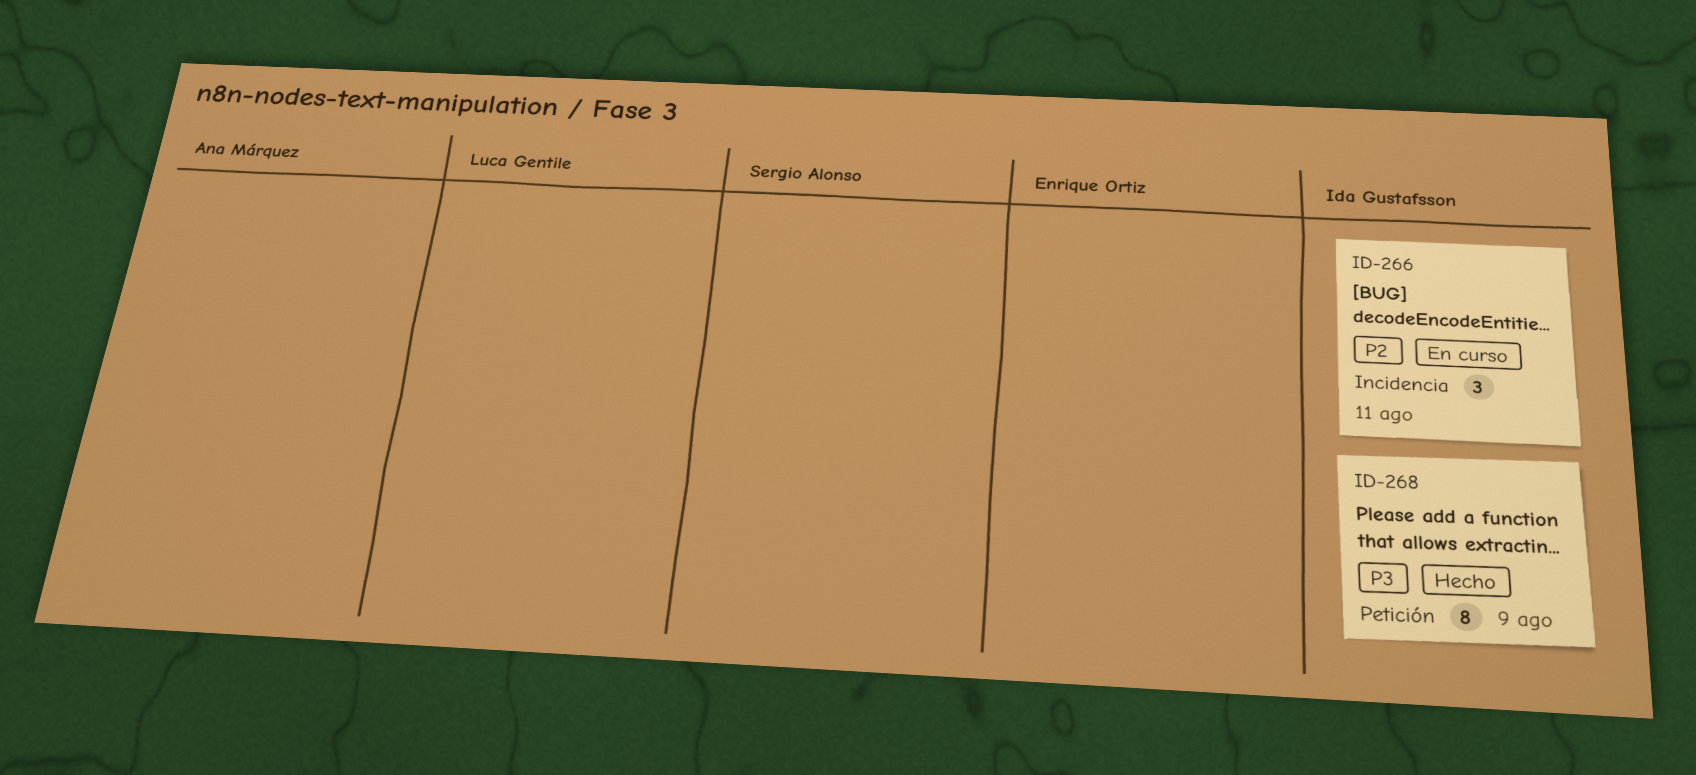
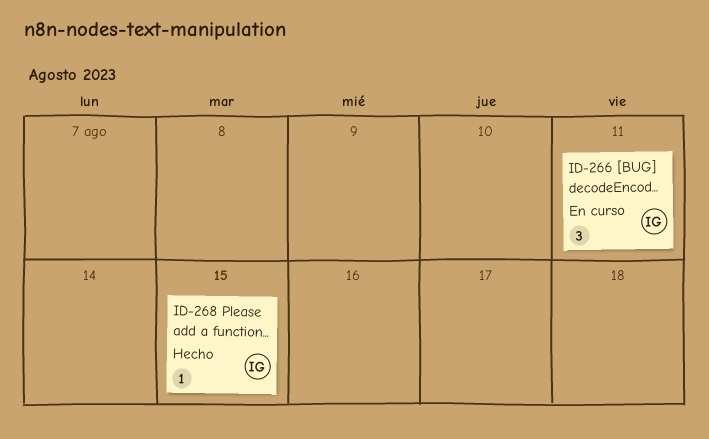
ID-268, estimate: 8 -> 1
ID-268, due: Aug 9 -> Aug 15

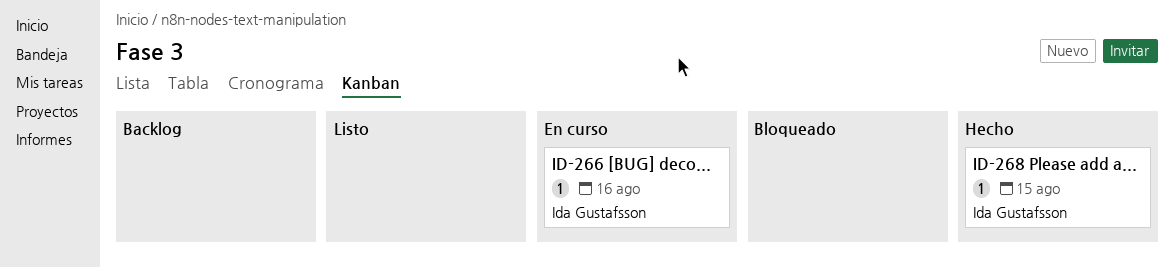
ID-266, estimate: 3 -> 1
ID-266, due: Aug 11 -> Aug 16

